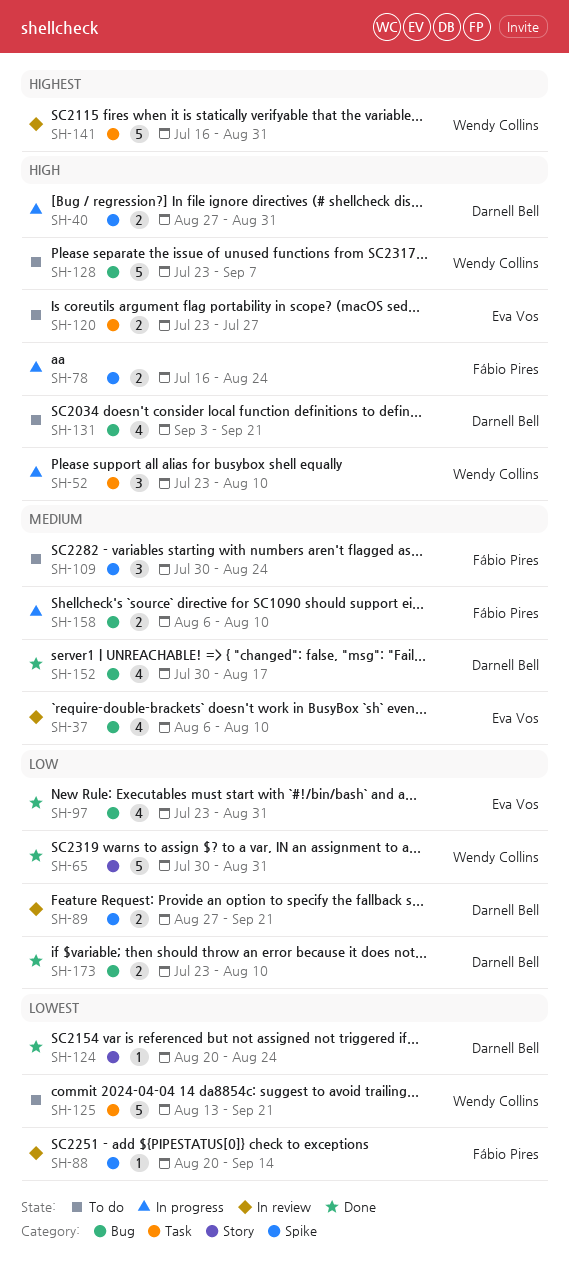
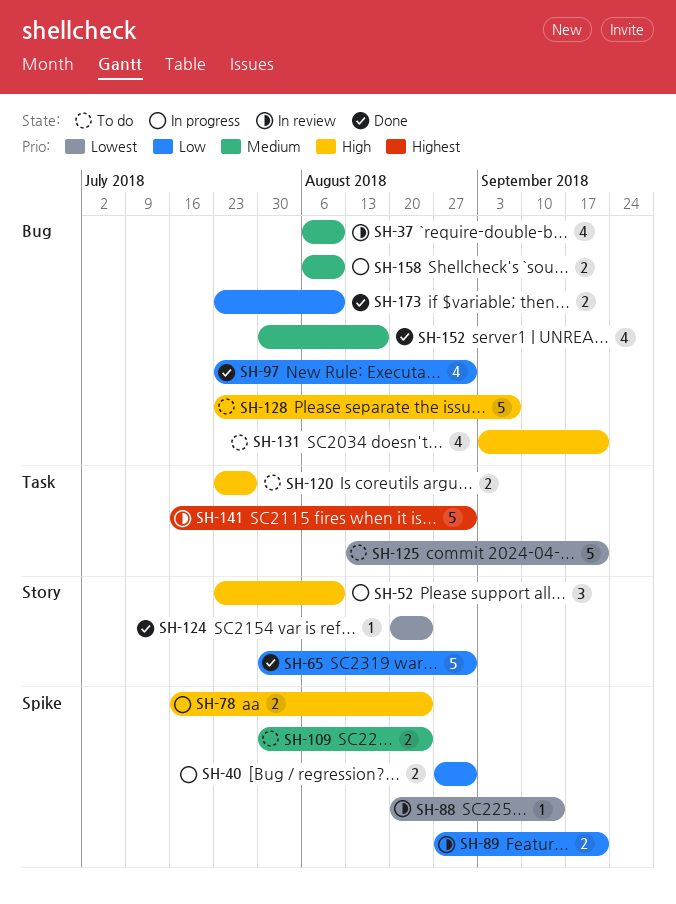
SH-40, priority: High -> Low
SH-52, label: Task -> Story
SH-109, estimate: 3 -> 2

